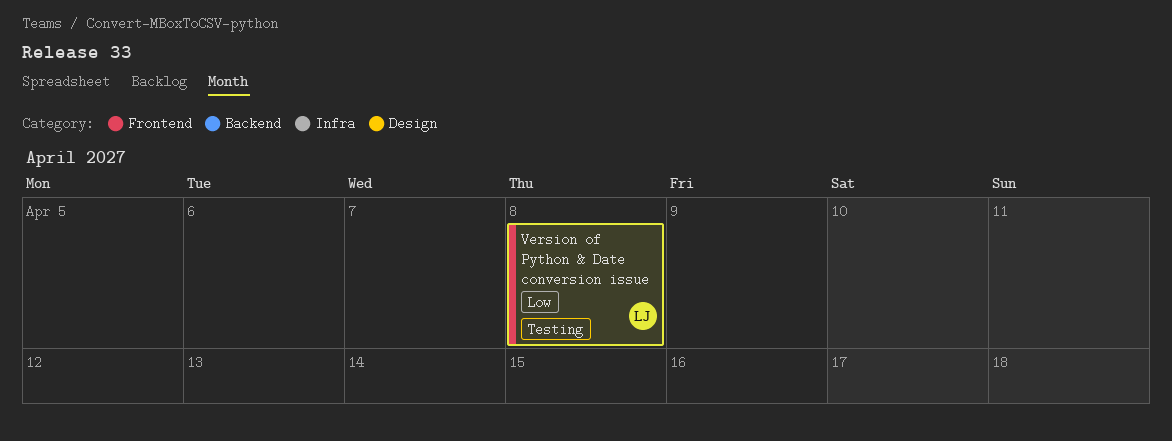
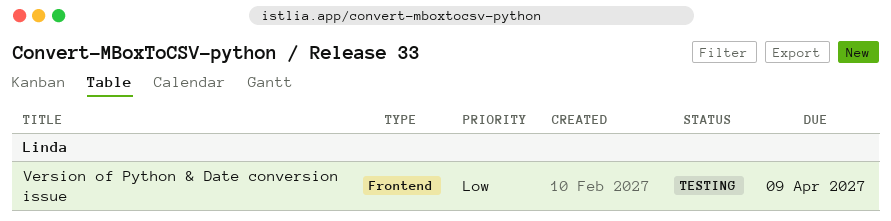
Version of Python & Date conversion issue, due: Apr 8 -> Apr 9

